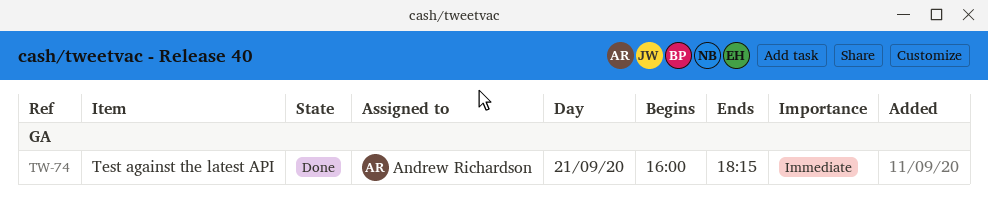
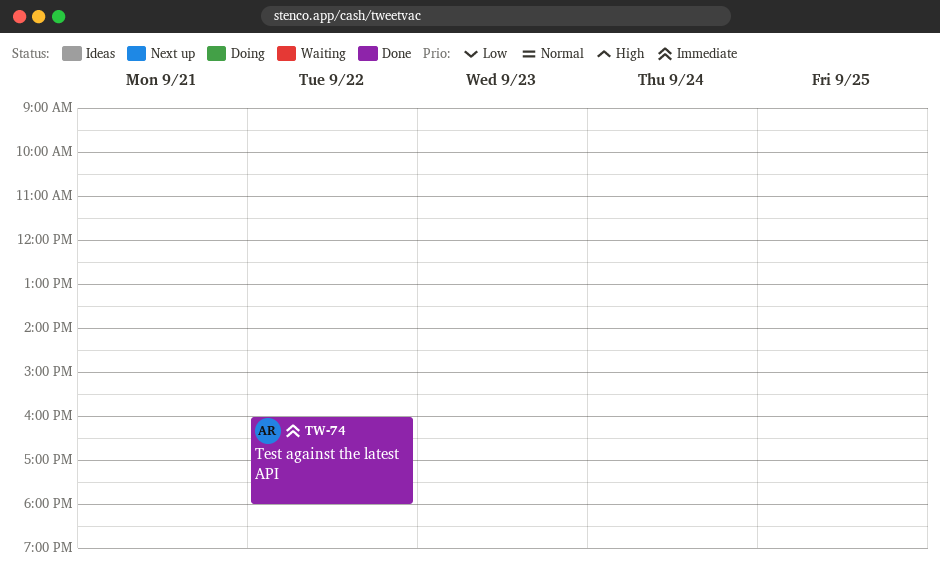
TW-74, day: Sep 21 -> Sep 22
TW-74, ends: 18:15 -> 18:00

